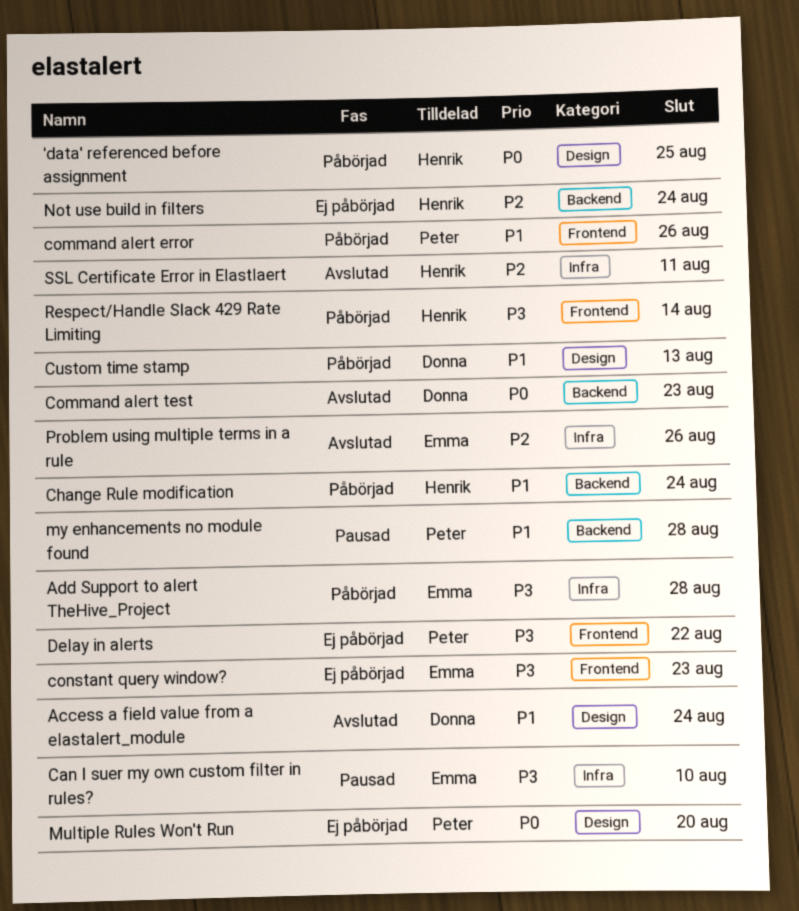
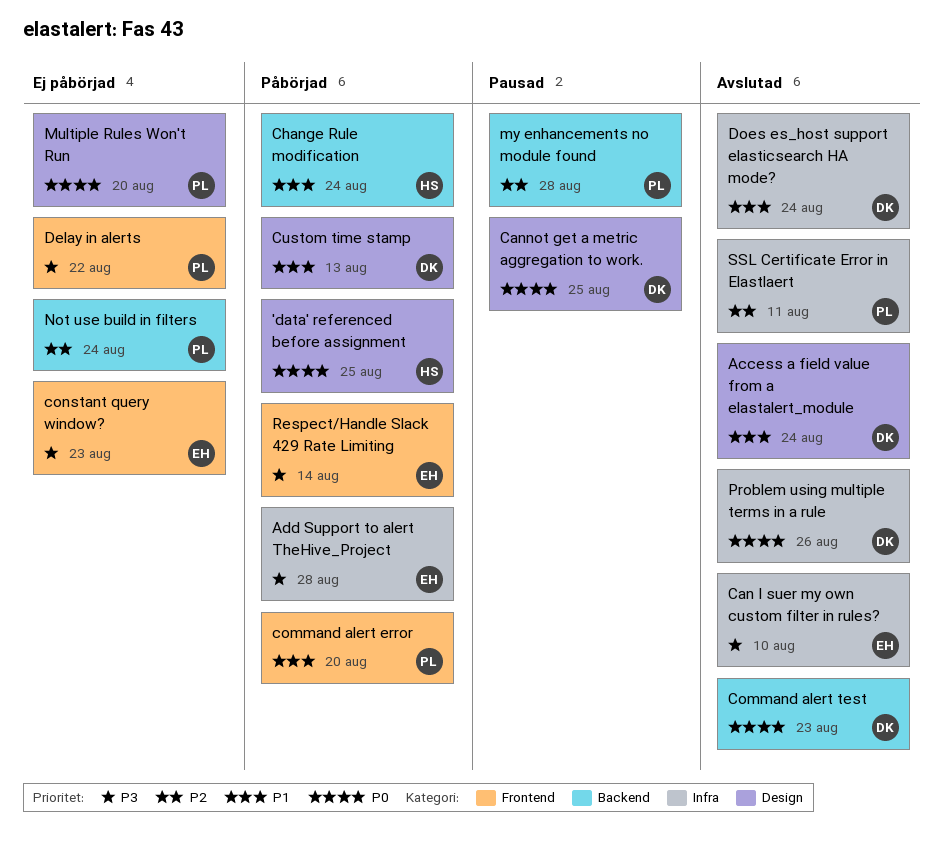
Can I suer my own custom filter in rules?, status: Pausad -> Avslutad
Cannot get a metric aggregation to work.: none -> present
command alert error, due: Aug 26 -> Aug 20
Does es_host support elasticsearch HA mode?: none -> present
my enhancements no module found, priority: P1 -> P2
Not use build in filters, owner: Henrik -> Peter
Problem using multiple terms in a rule, owner: Emma -> Donna
Problem using multiple terms in a rule, priority: P2 -> P0
Respect/Handle Slack 429 Rate Limiting, owner: Henrik -> Emma
SSL Certificate Error in Elastlaert, owner: Henrik -> Peter

